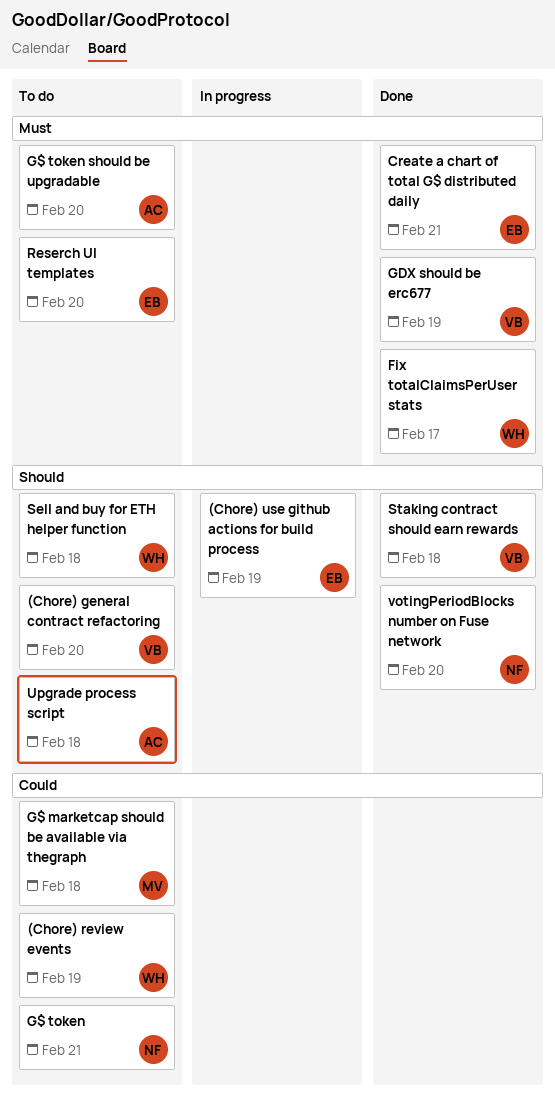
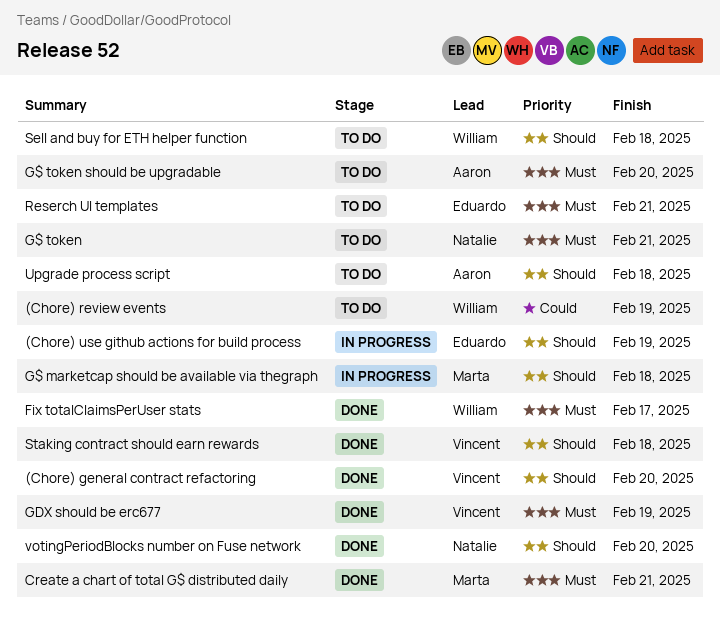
(Chore) general contract refactoring, status: To do -> Done
Create a chart of total G$ distributed daily, owner: Eduardo -> Marta
G$ marketcap should be available via thegraph, status: To do -> In progress
G$ marketcap should be available via thegraph, priority: Could -> Should
G$ token, priority: Could -> Must
Reserch UI templates, due: Feb 20 -> Feb 21

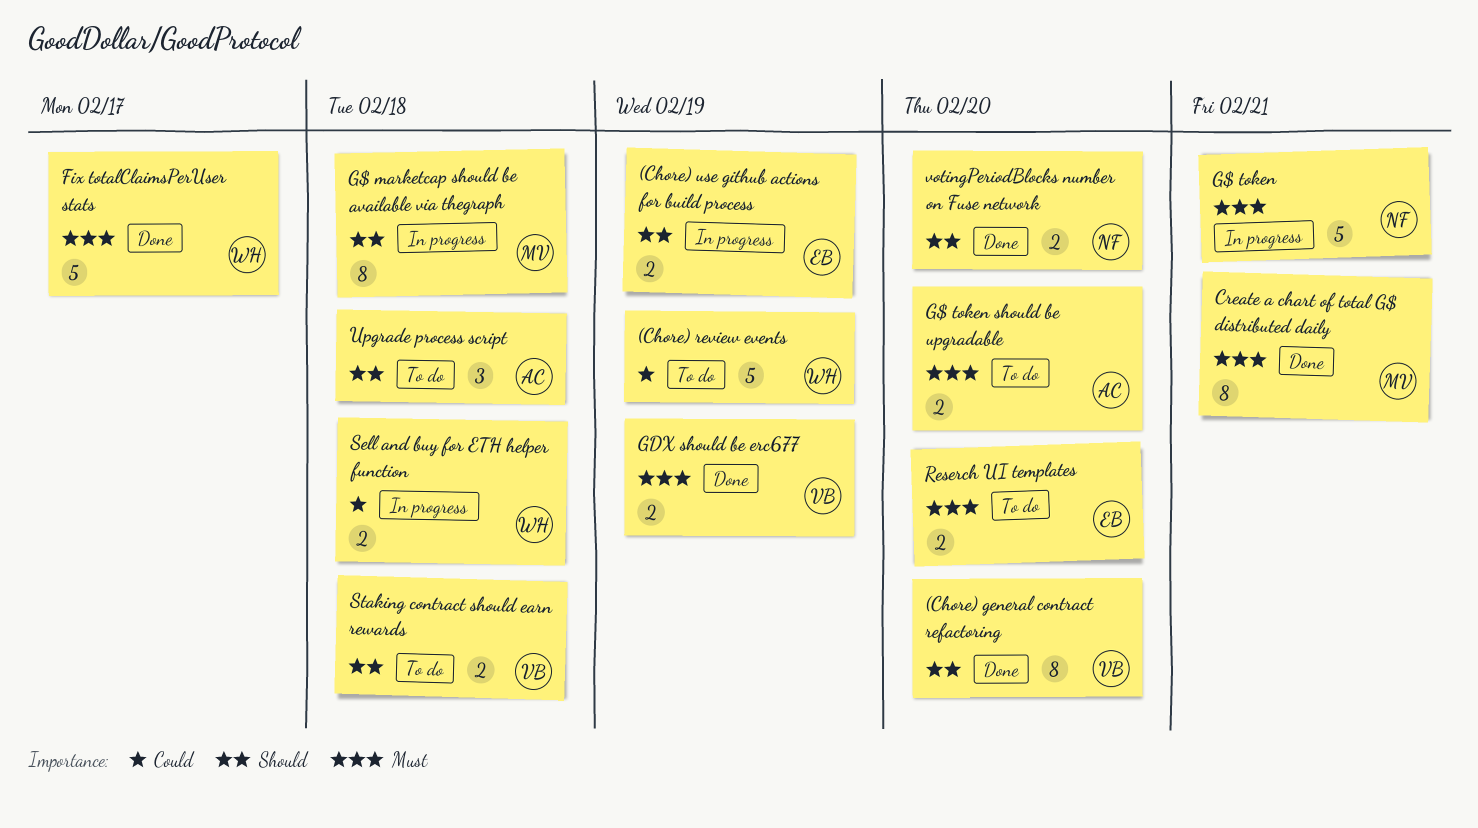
G$ token, status: To do -> In progress
Reserch UI templates, due: Feb 21 -> Feb 20
Sell and buy for ETH helper function, status: To do -> In progress
Sell and buy for ETH helper function, priority: Should -> Could
Staking contract should earn rewards, status: Done -> To do

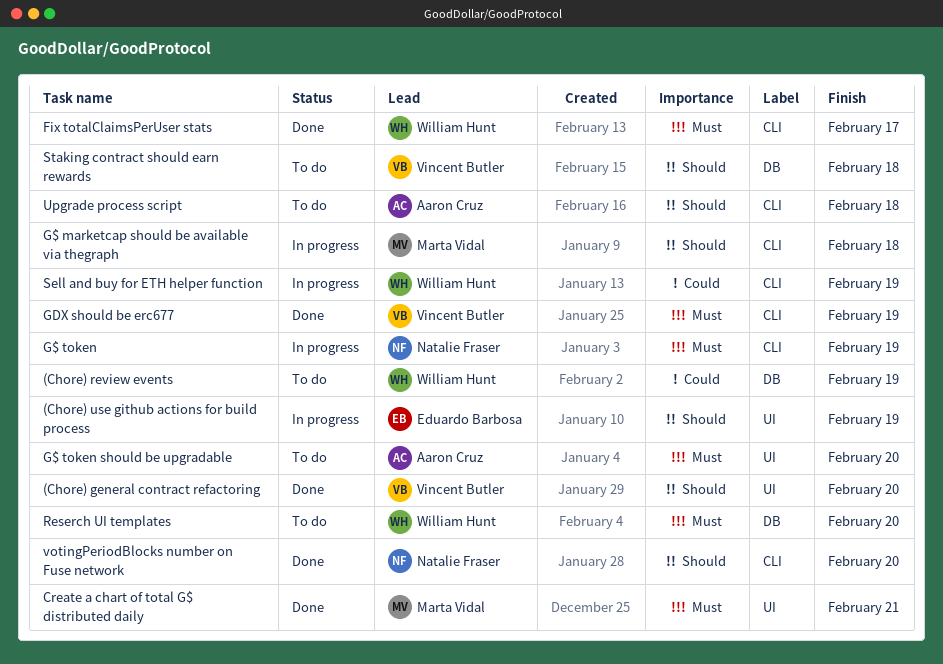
G$ token, due: Feb 21 -> Feb 19
Reserch UI templates, owner: Eduardo Barbosa -> William Hunt
Sell and buy for ETH helper function, due: Feb 18 -> Feb 19

